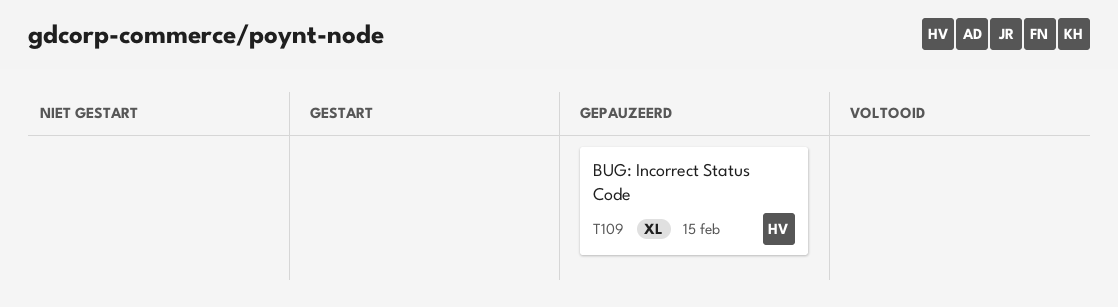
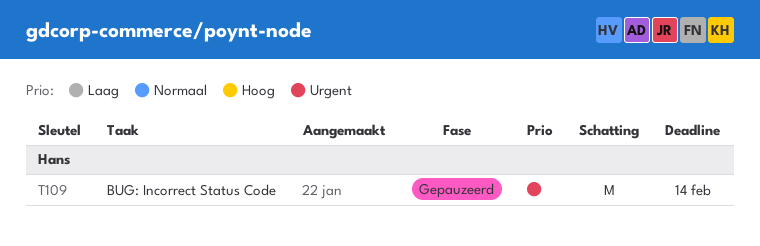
T109, estimate: XL -> M
T109, due: Feb 15 -> Feb 14

